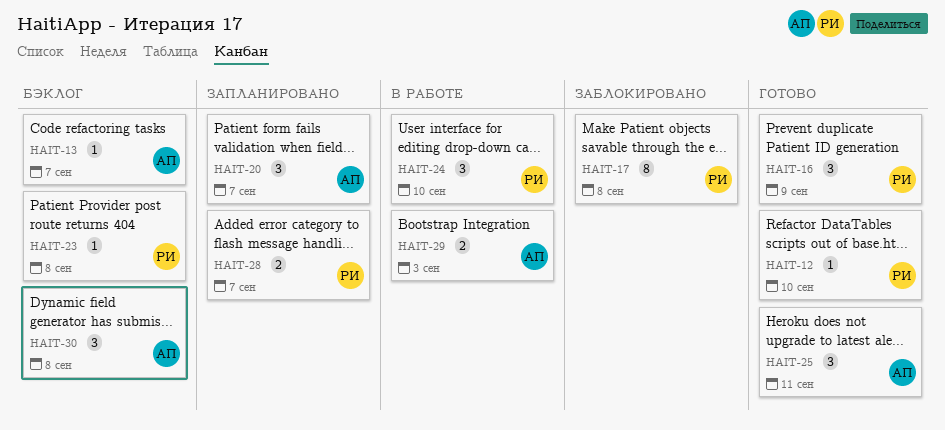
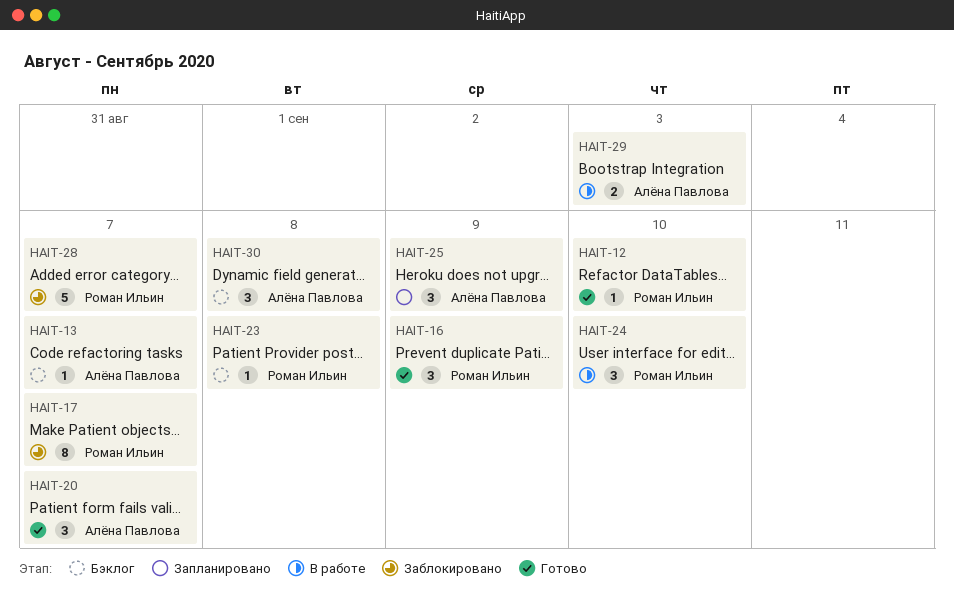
HAIT-17, due: Sep 8 -> Sep 7
HAIT-20, status: Запланировано -> Готово
HAIT-25, status: Готово -> Запланировано
HAIT-25, due: Sep 11 -> Sep 9
HAIT-28, status: Запланировано -> Заблокировано
HAIT-28, estimate: 2 -> 5

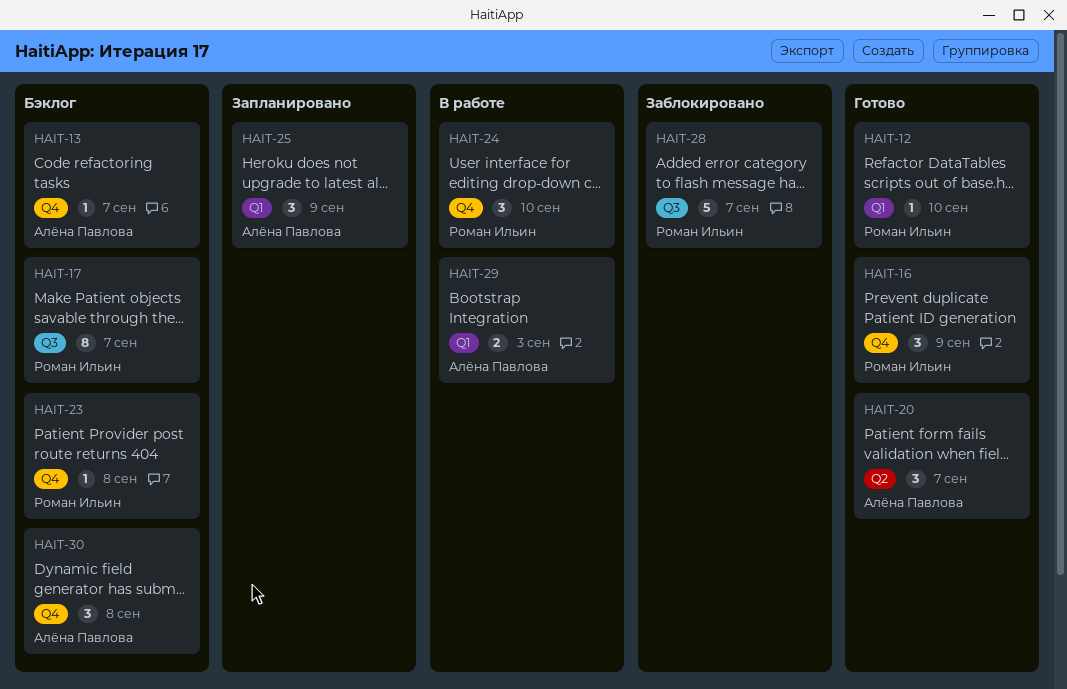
HAIT-17, status: Заблокировано -> Бэклог

